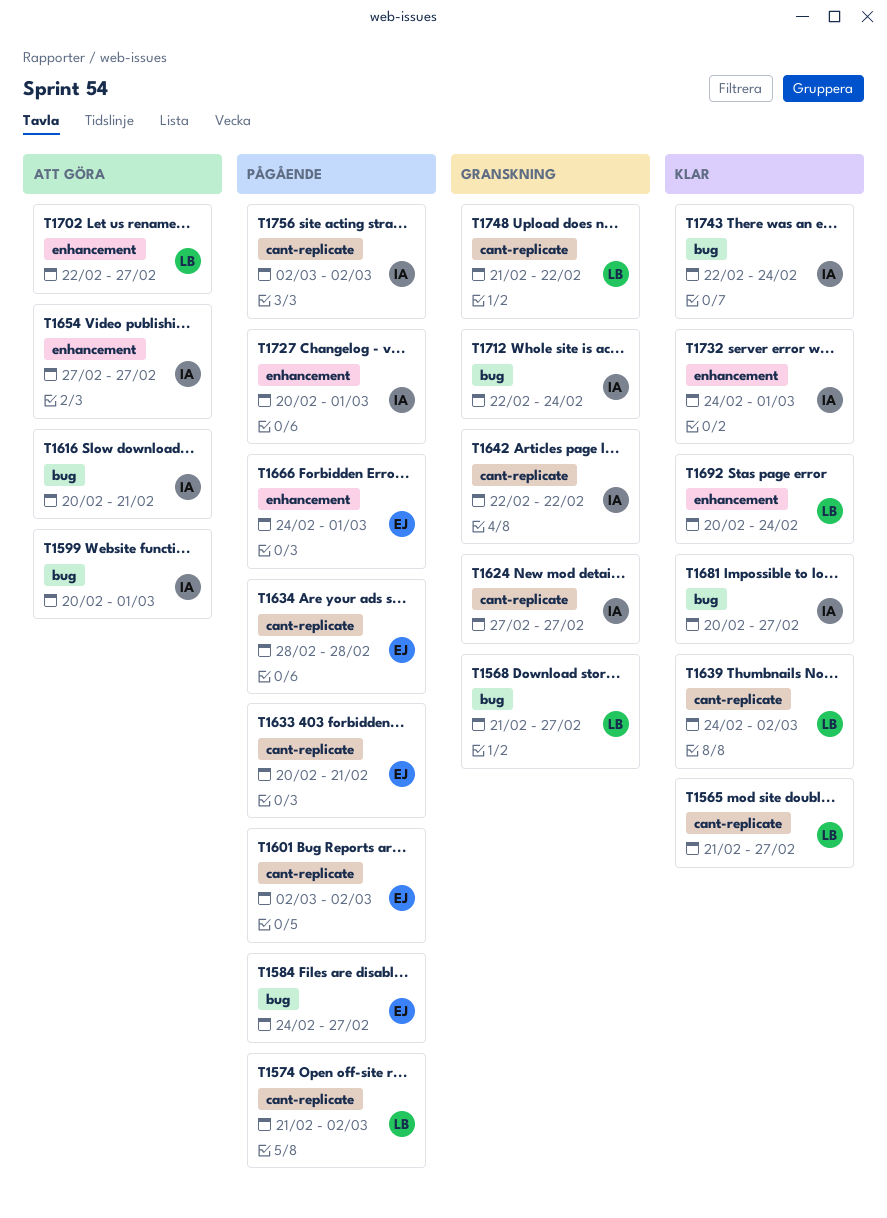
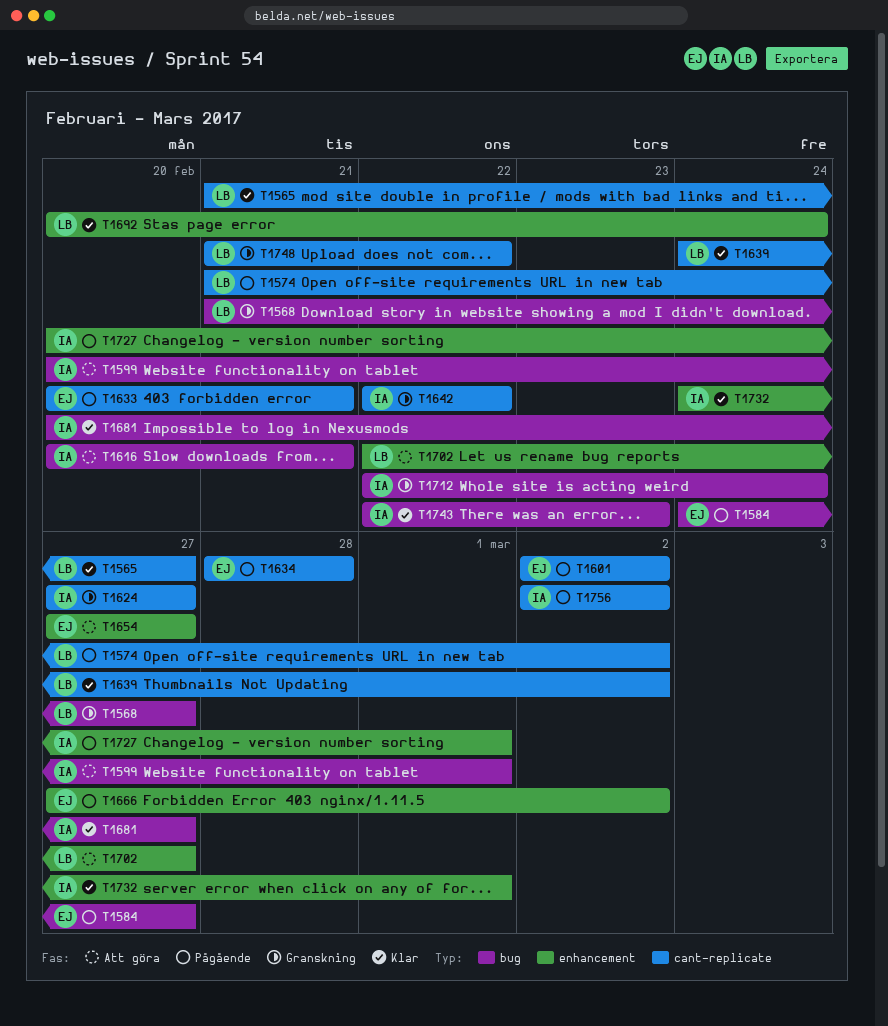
T1654, owner: IA -> EJ
T1666, start: Feb 24 -> Feb 27
T1666, due: Mar 1 -> Mar 2
T1743, due: Feb 24 -> Feb 23

